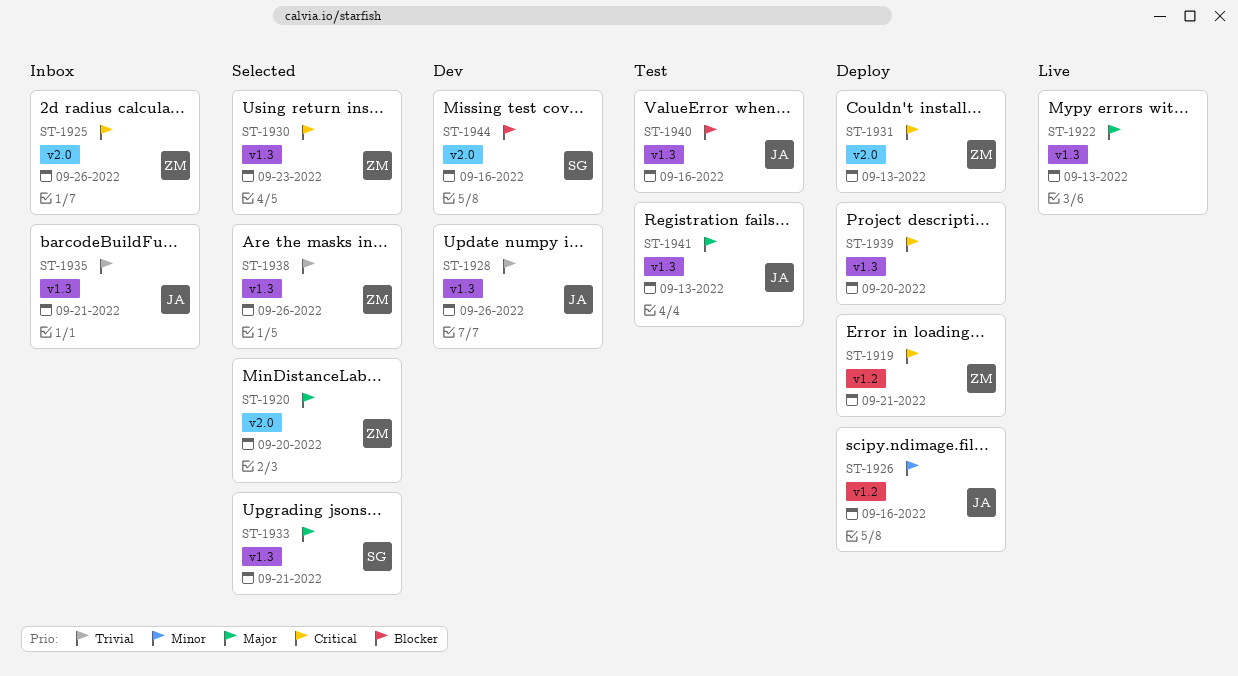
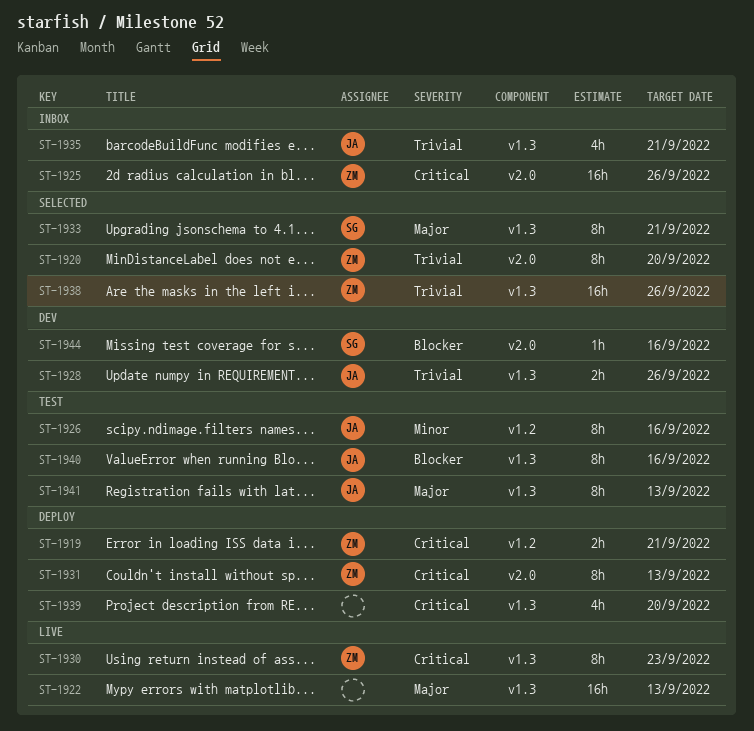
ST-1920, priority: Major -> Trivial
ST-1926, status: Deploy -> Test
ST-1930, status: Selected -> Live

